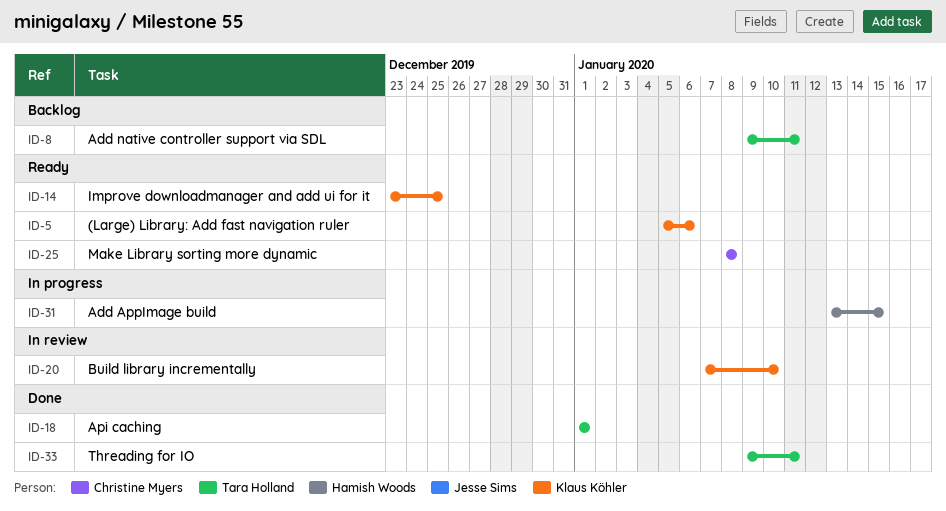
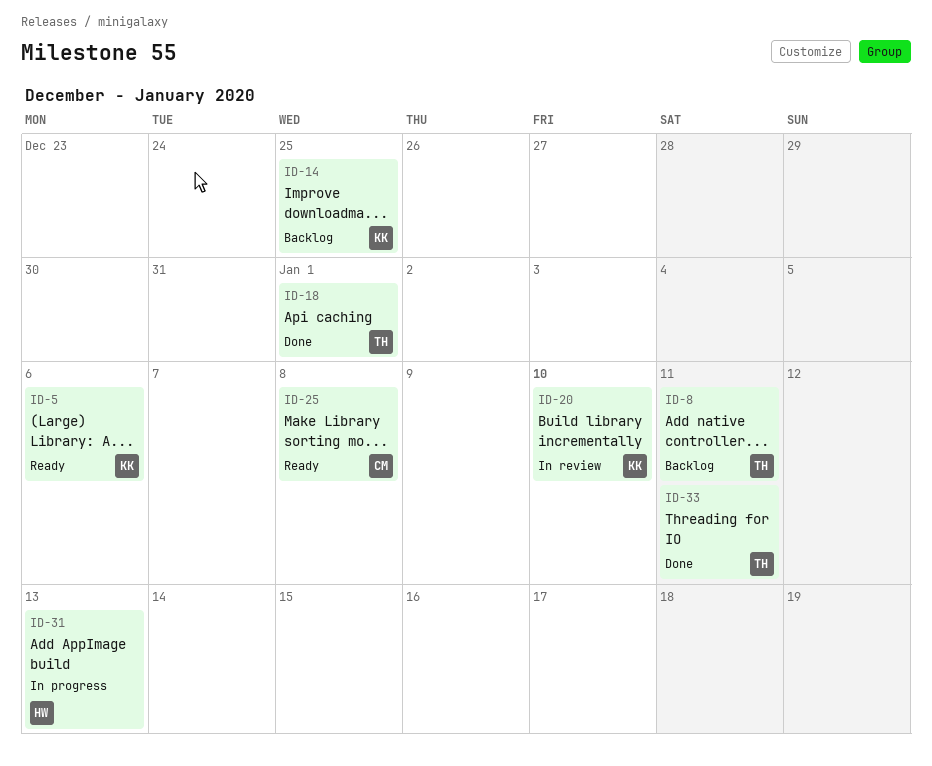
ID-14, status: Ready -> Backlog
ID-31, due: Jan 15 -> Jan 13

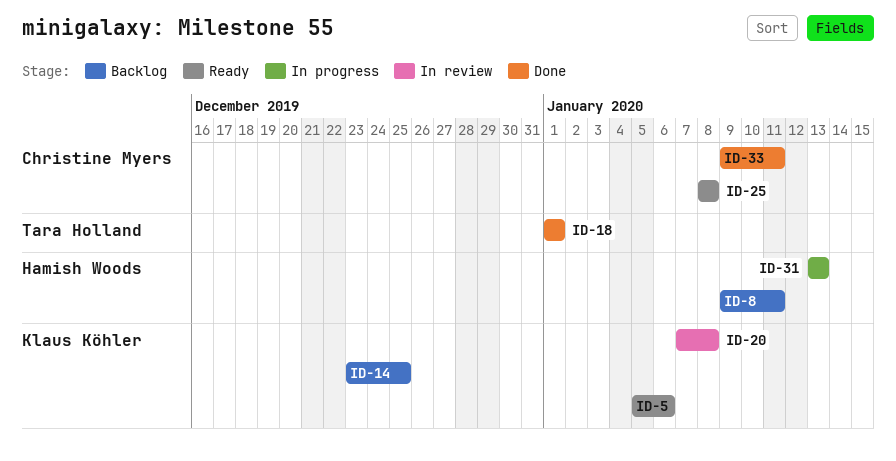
ID-8, owner: Tara Holland -> Hamish Woods
ID-20, due: Jan 10 -> Jan 8
ID-33, owner: Tara Holland -> Christine Myers

